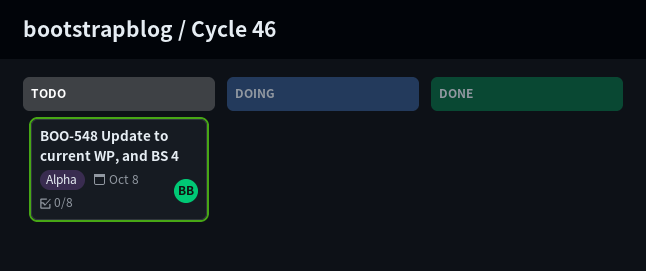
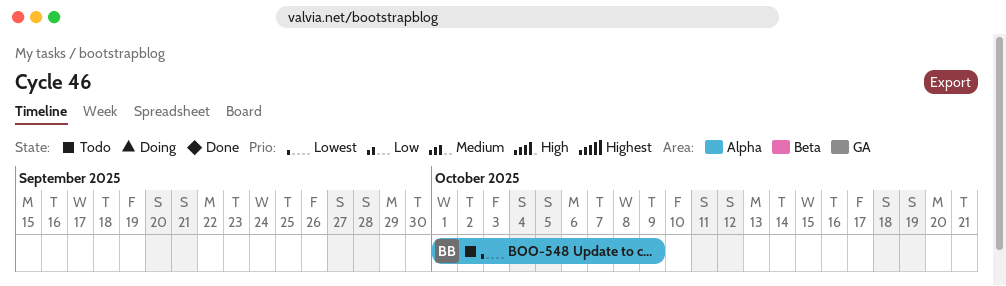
BOO-548, due: Oct 8 -> Oct 9

